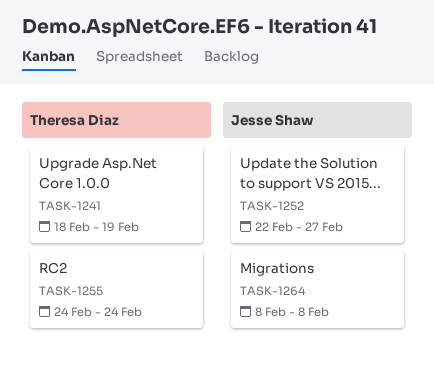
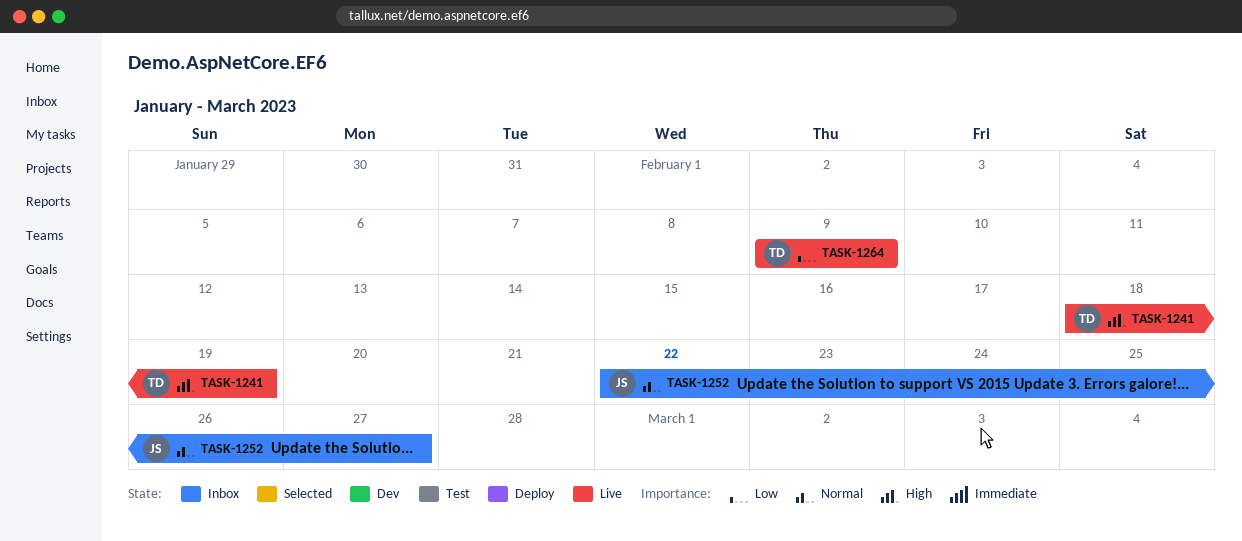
TASK-1255: present -> none
TASK-1264, owner: Jesse Shaw -> Theresa Diaz
TASK-1264, start: Feb 8 -> Feb 9
TASK-1264, due: Feb 8 -> Feb 9

